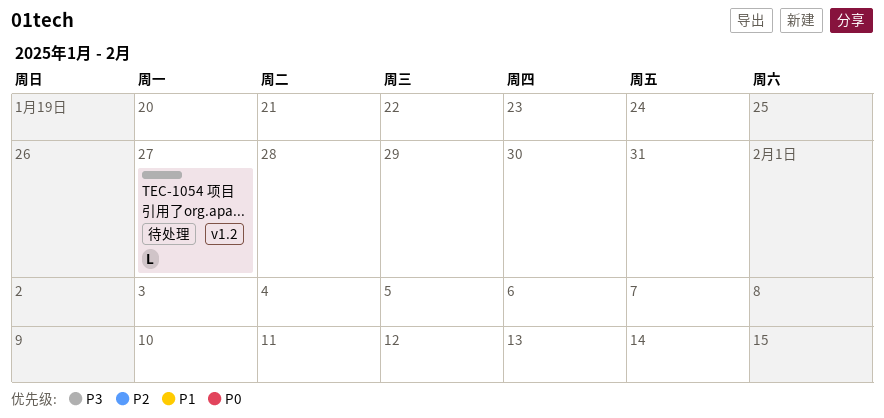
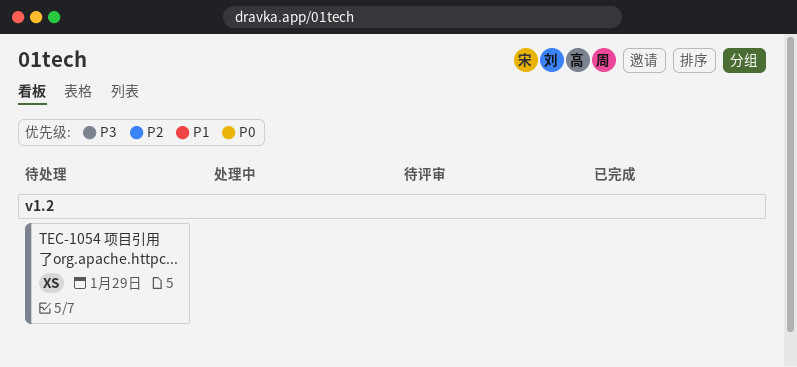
TEC-1054, estimate: L -> XS
TEC-1054, due: Jan 27 -> Jan 29

